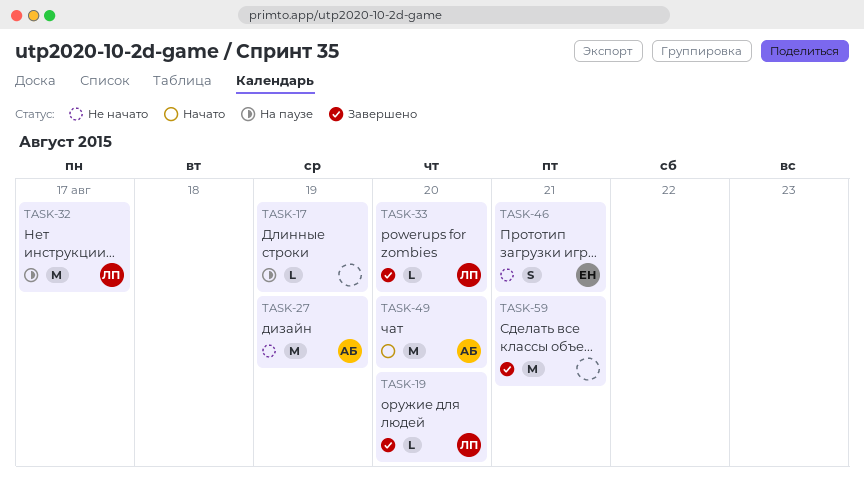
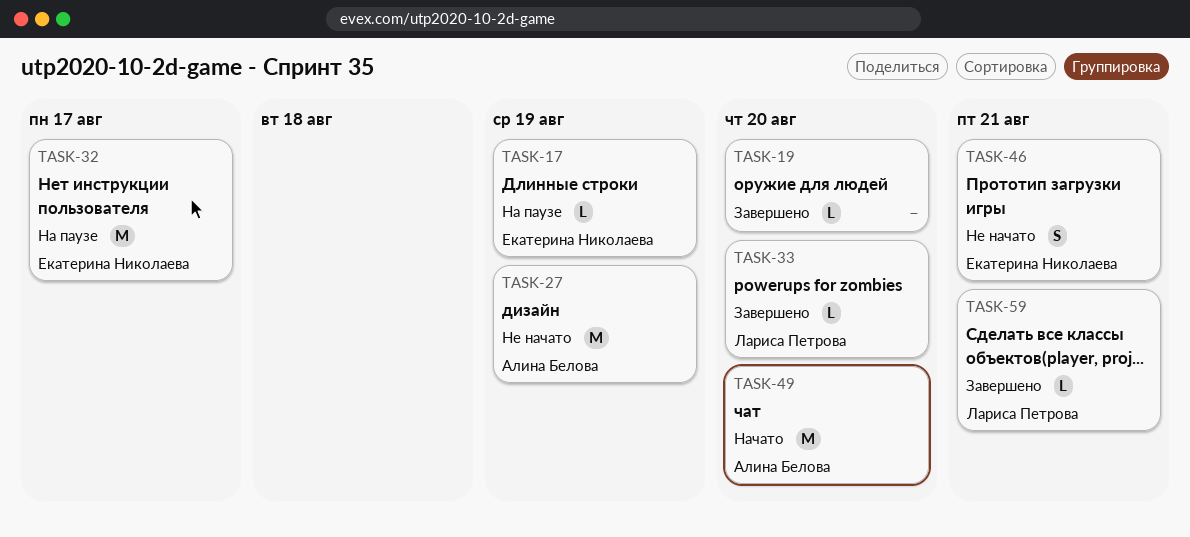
TASK-17, owner: none -> Екатерина Николаева
TASK-19, owner: Лариса Петрова -> none
TASK-32, owner: Лариса Петрова -> Екатерина Николаева
TASK-59, owner: none -> Лариса Петрова
TASK-59, estimate: M -> L

